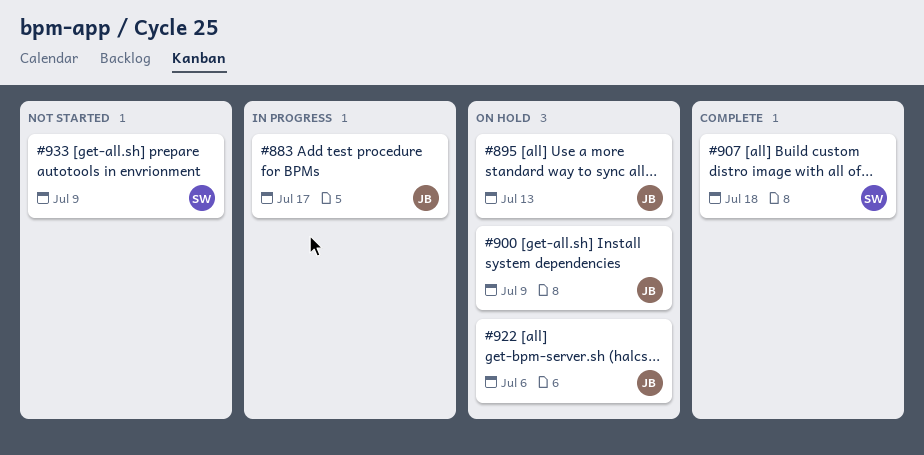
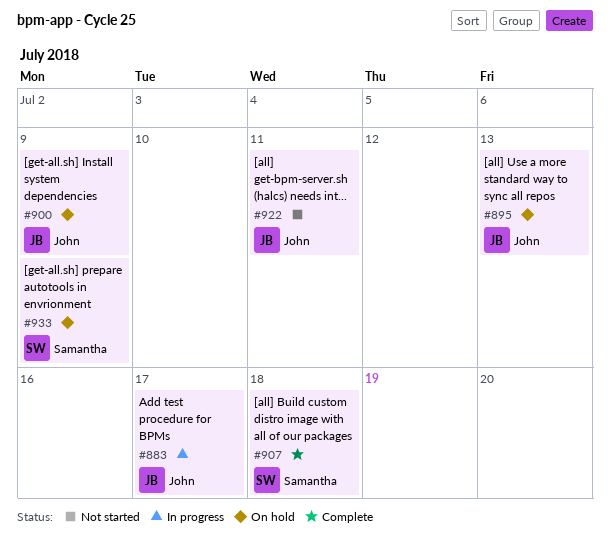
#922, status: On hold -> Not started
#922, due: Jul 6 -> Jul 11
#933, status: Not started -> On hold

